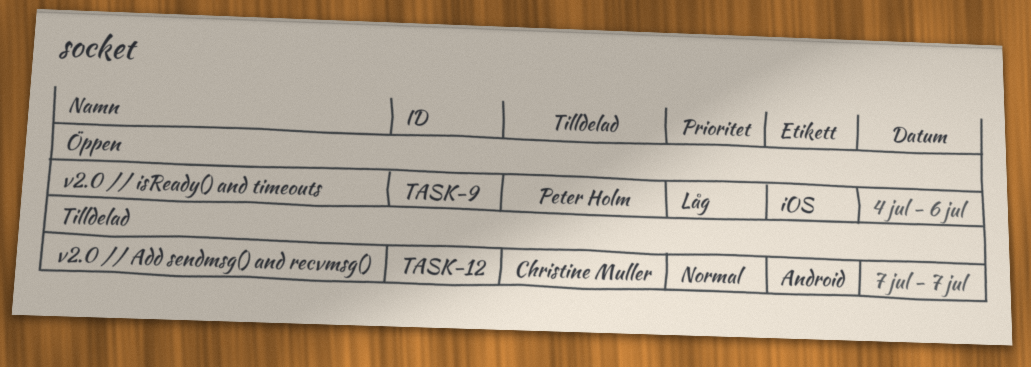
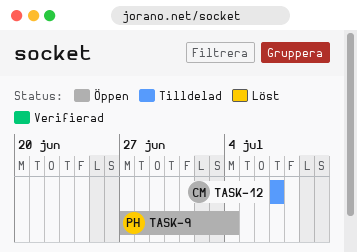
TASK-9, start: Jul 4 -> Jun 27
TASK-9, due: Jul 6 -> Jul 4

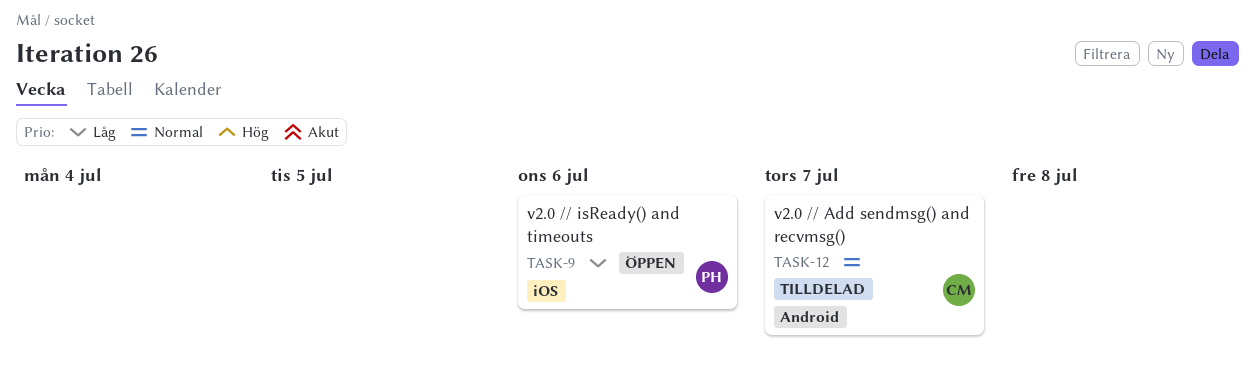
TASK-9, due: Jul 4 -> Jul 6

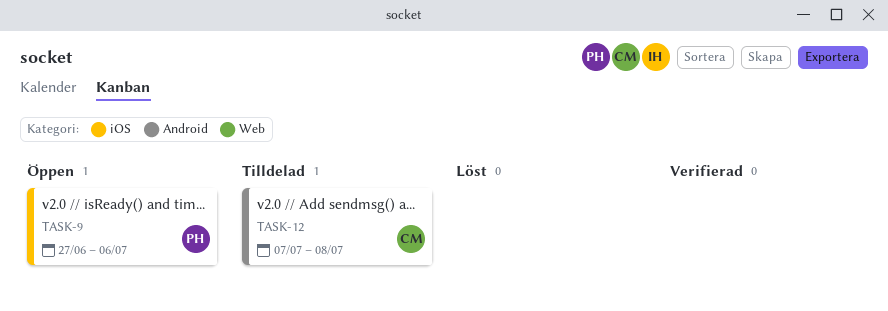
TASK-12, due: Jul 7 -> Jul 8

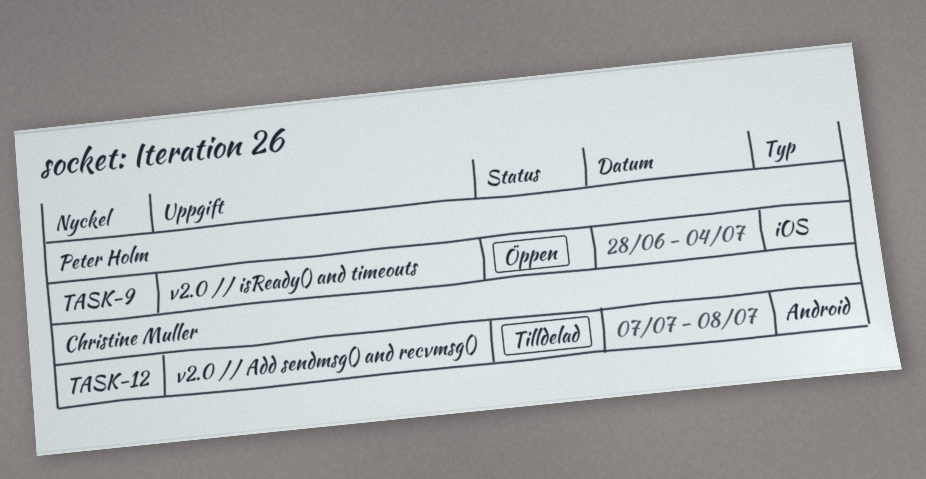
TASK-9, start: Jun 27 -> Jun 28
TASK-9, due: Jul 6 -> Jul 4

